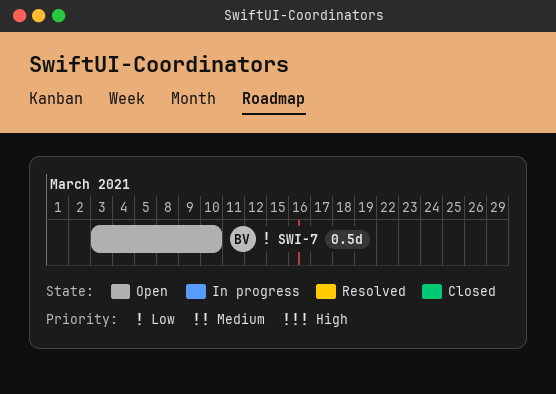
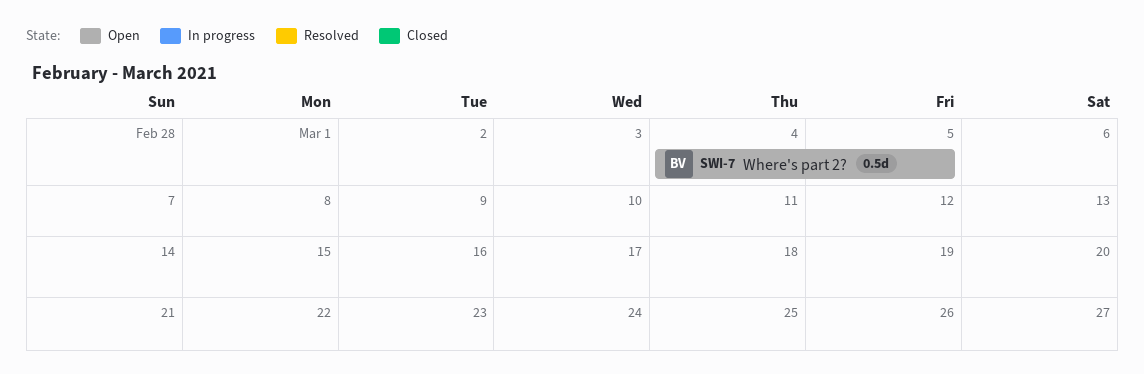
SWI-7, start: Mar 3 -> Mar 4
SWI-7, due: Mar 10 -> Mar 5

